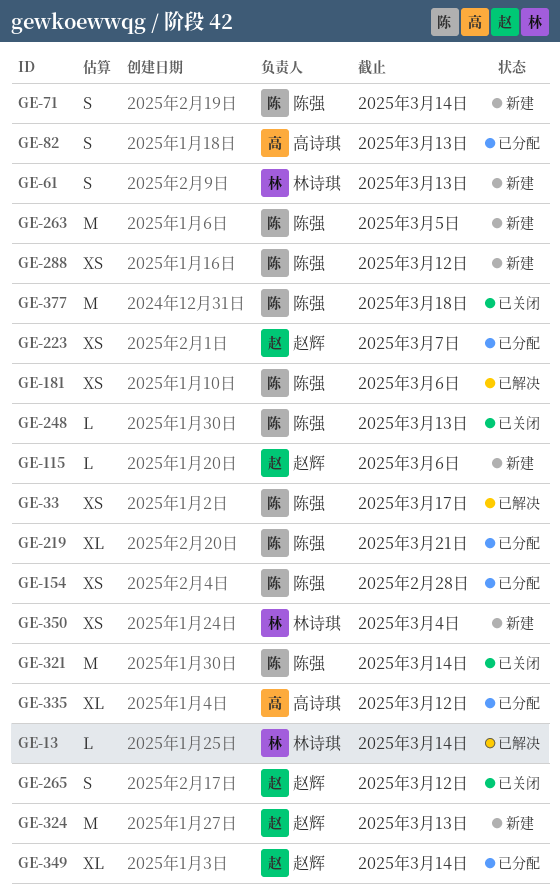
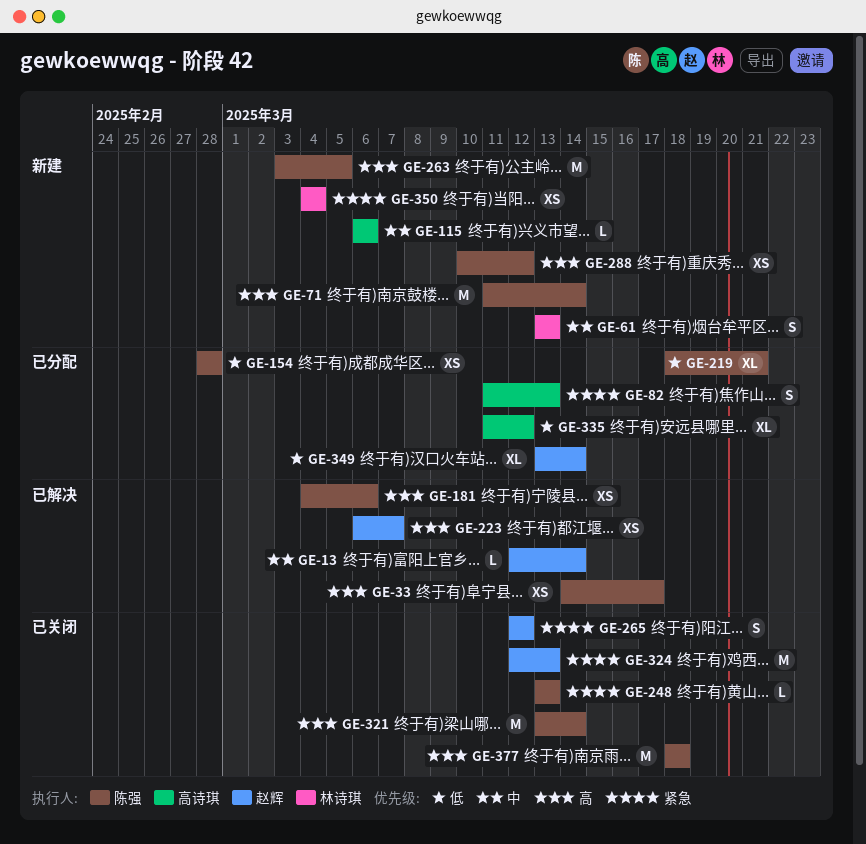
GE-13, owner: 林诗琪 -> 赵辉
GE-71, estimate: S -> M
GE-115, owner: 赵辉 -> 高诗琪
GE-223, status: 已分配 -> 已解决
GE-324, status: 新建 -> 已关闭

